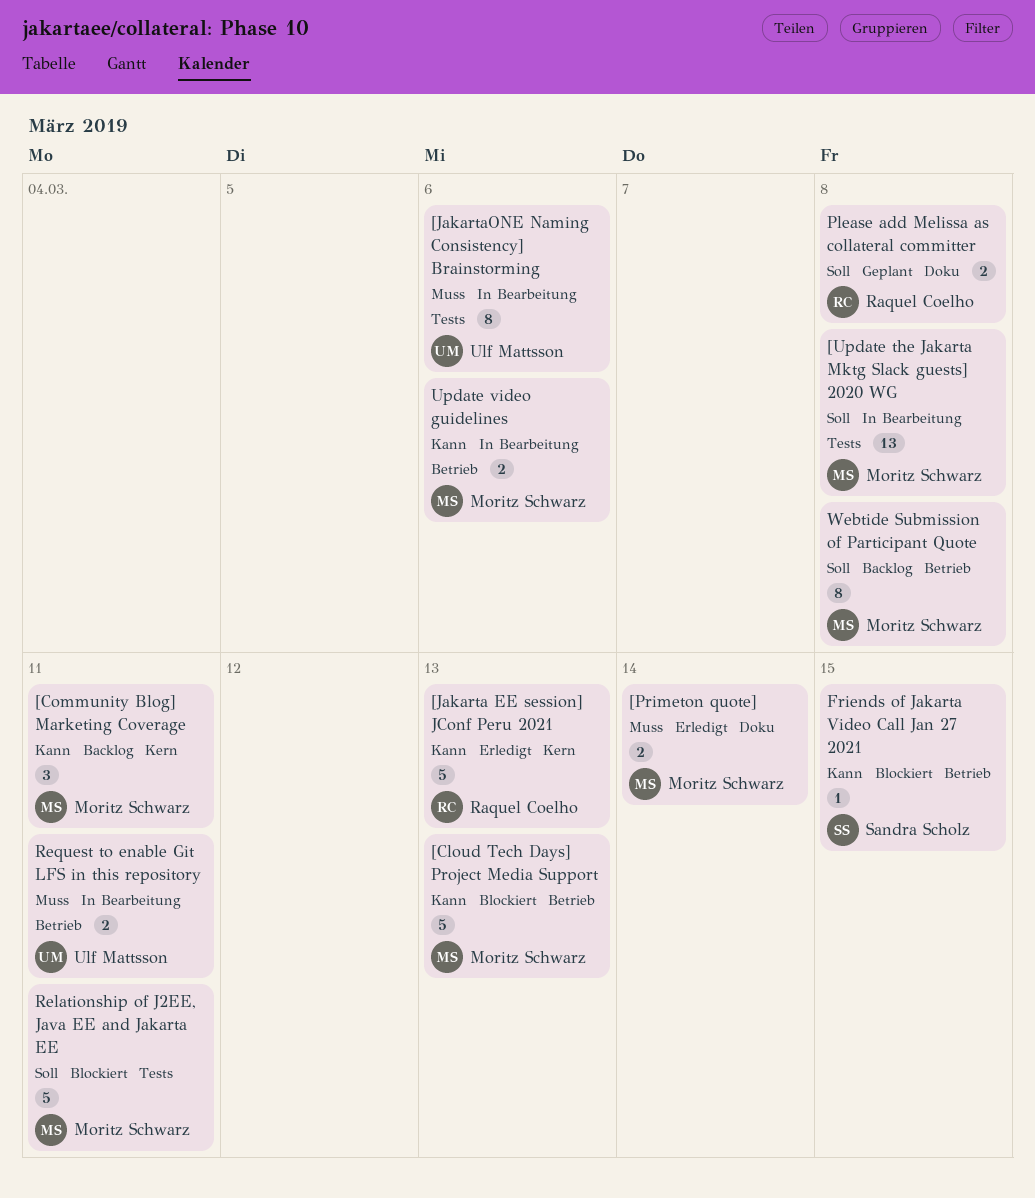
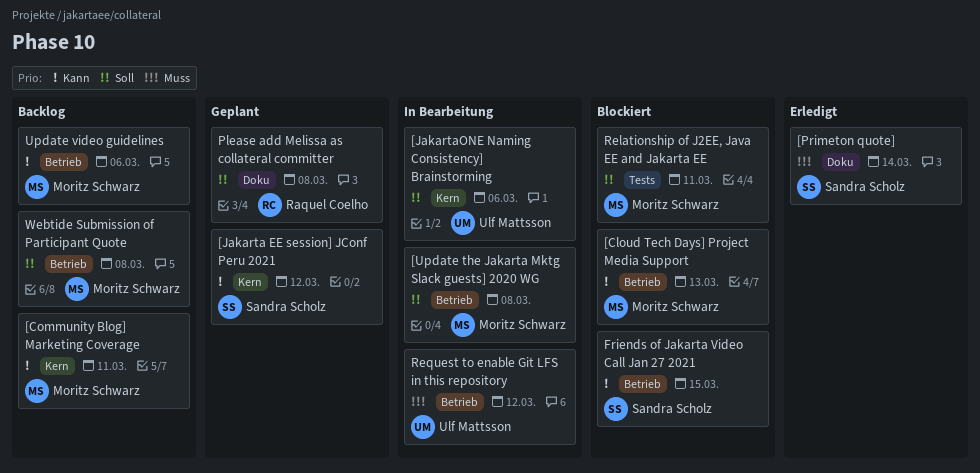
[Jakarta EE session] JConf Peru 2021, status: Erledigt -> Geplant
[Jakarta EE session] JConf Peru 2021, owner: Raquel Coelho -> Sandra Scholz
[Jakarta EE session] JConf Peru 2021, due: Mar 13 -> Mar 12
[JakartaONE Naming Consistency] Brainstorming, priority: Muss -> Soll
[JakartaONE Naming Consistency] Brainstorming, label: Tests -> Kern
[Primeton quote], owner: Moritz Schwarz -> Sandra Scholz
[Update the Jakarta Mktg Slack guests] 2020 WG, label: Tests -> Betrieb
Request to enable Git LFS in this repository, due: Mar 11 -> Mar 12
Update video guidelines, status: In Bearbeitung -> Backlog

